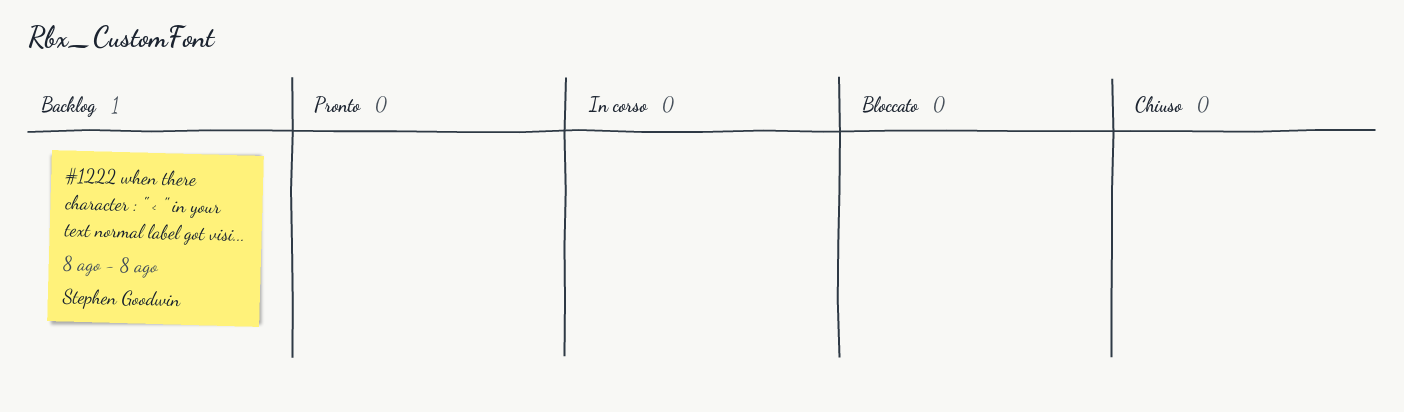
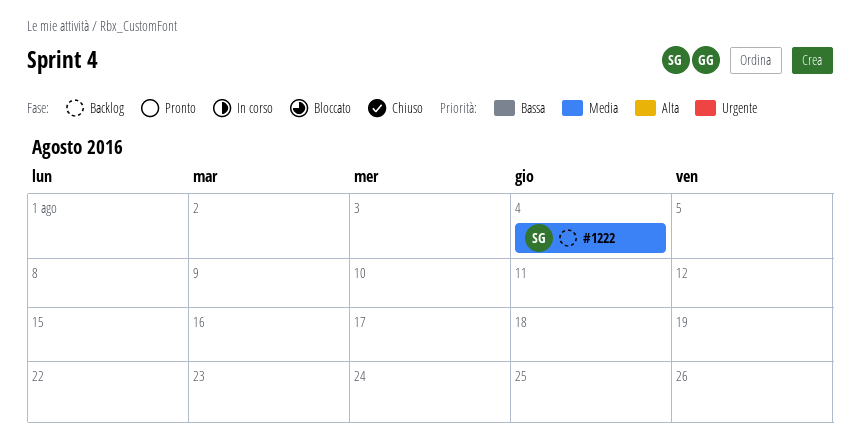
#1222, start: Aug 8 -> Aug 4
#1222, due: Aug 8 -> Aug 4

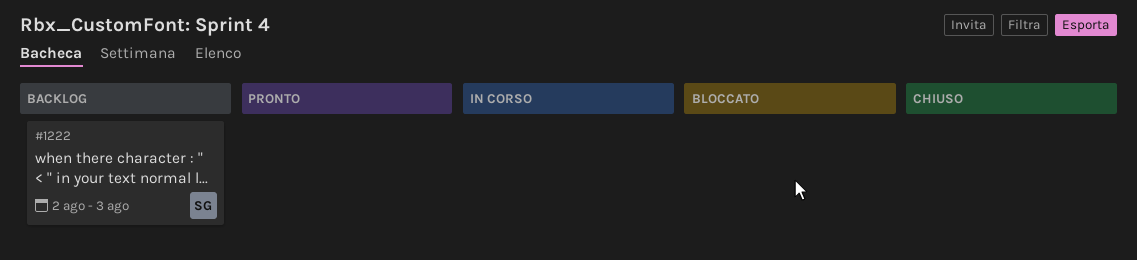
#1222, start: Aug 4 -> Aug 2
#1222, due: Aug 4 -> Aug 3

